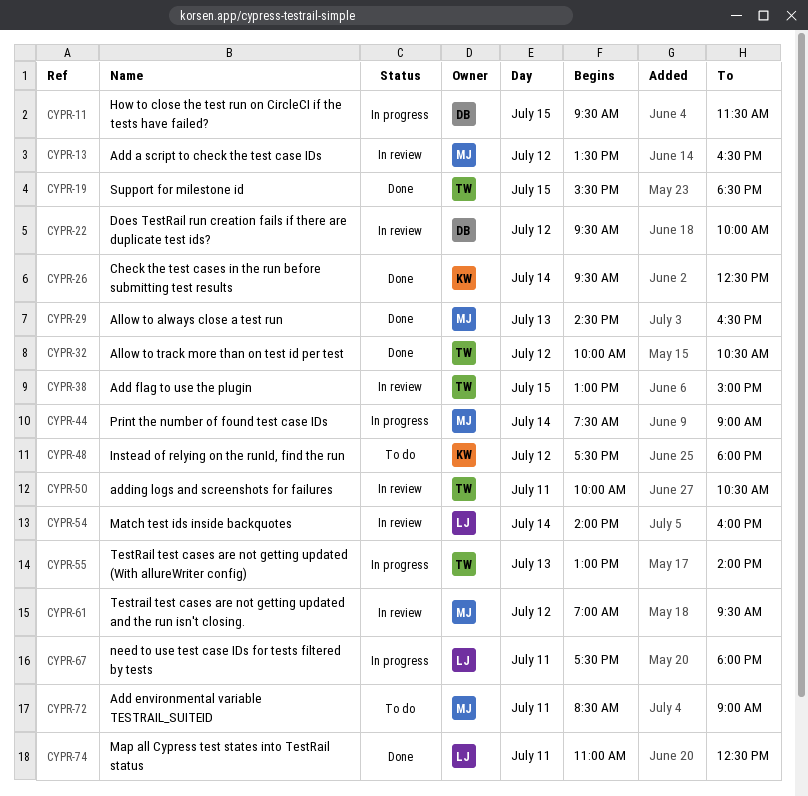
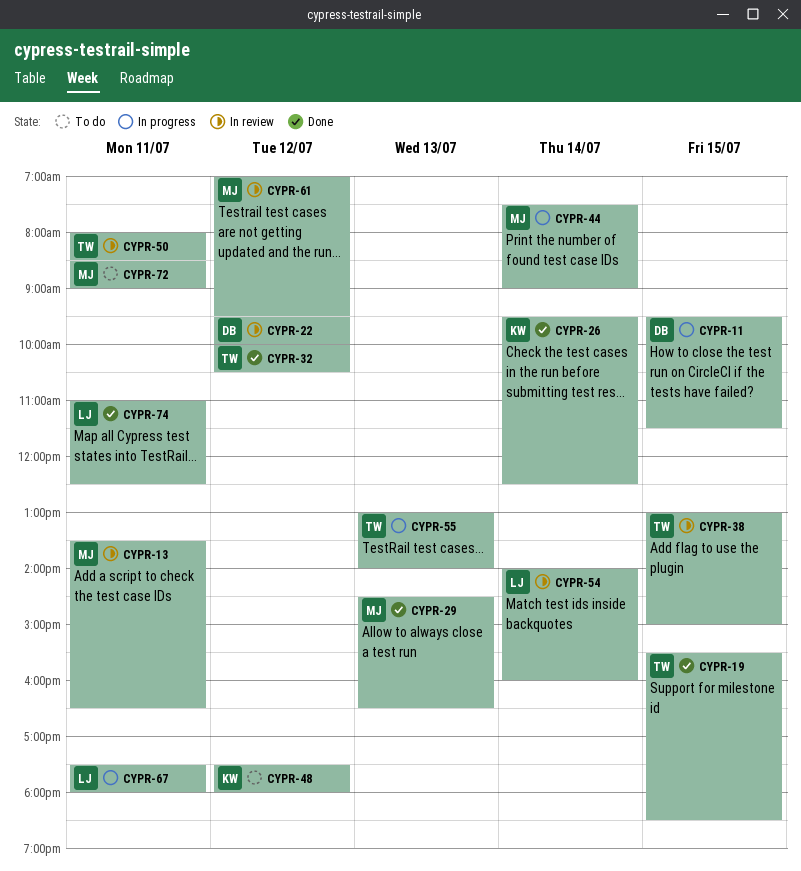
CYPR-13, day: Jul 12 -> Jul 11
CYPR-50, begins: 10:00 -> 08:00
CYPR-50, ends: 10:30 -> 08:30

